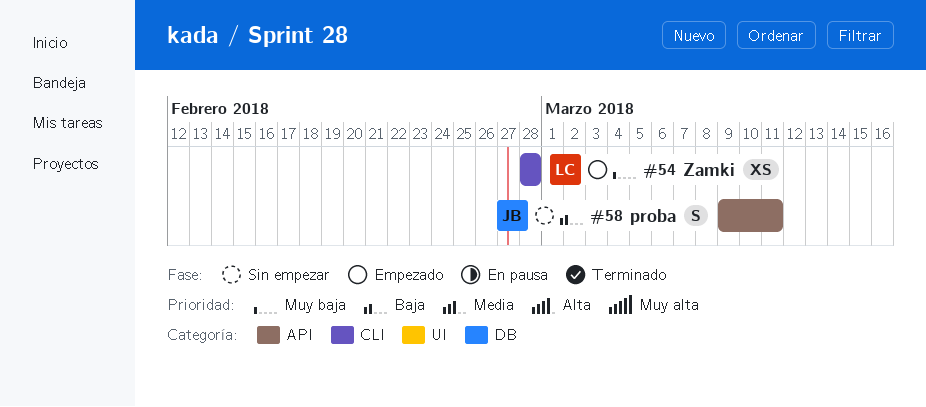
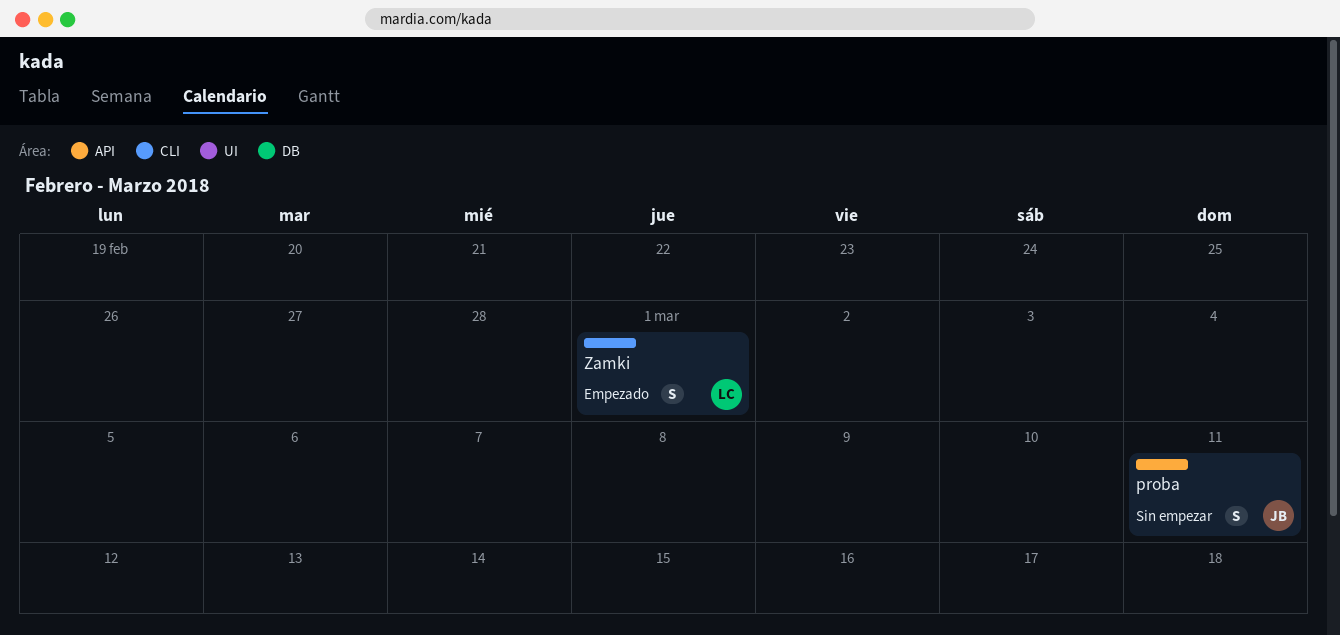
Zamki, estimate: XS -> S
Zamki, due: Feb 28 -> Mar 1

